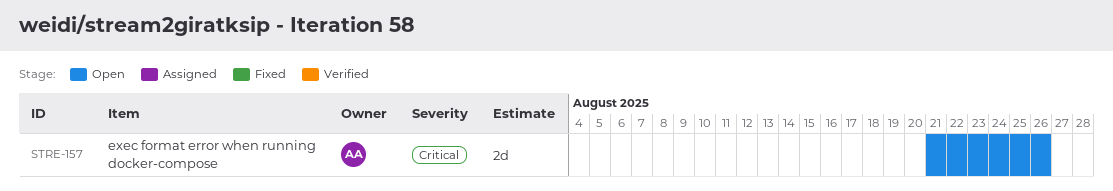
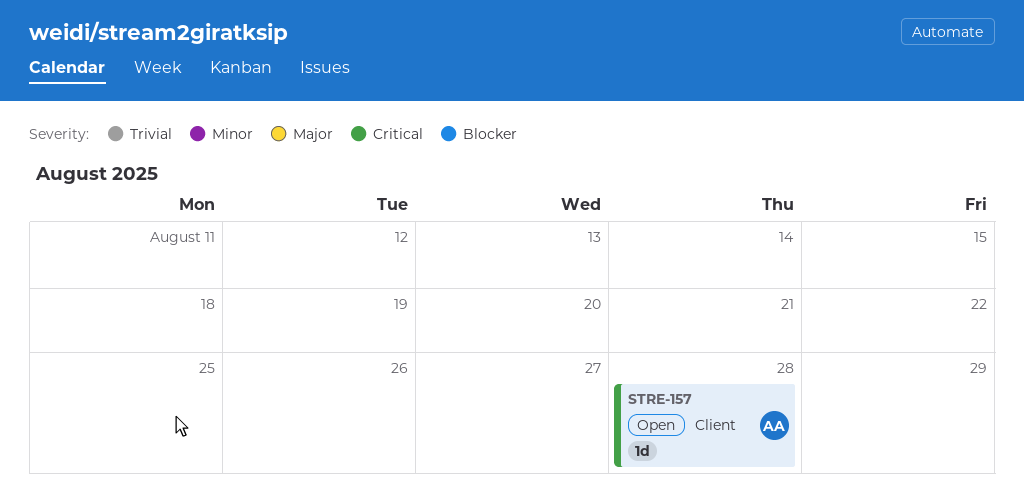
STRE-157, estimate: 2d -> 1d
STRE-157, due: Aug 26 -> Aug 28

